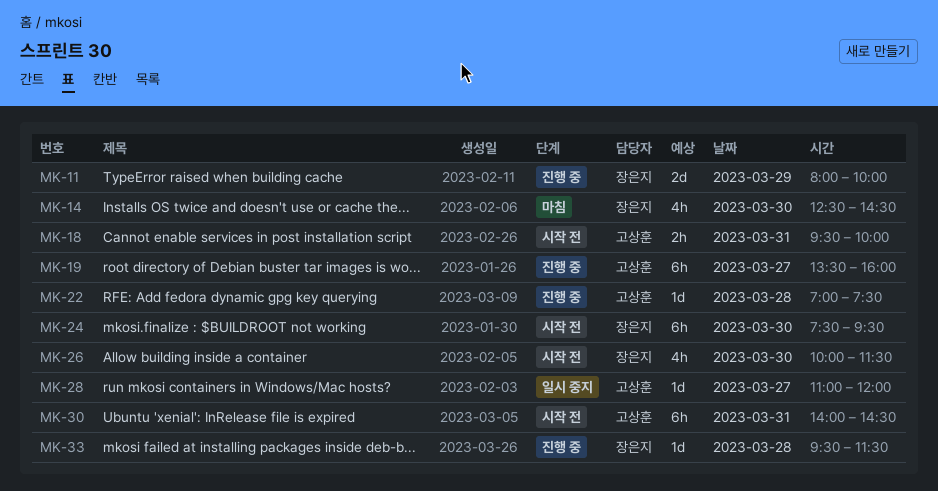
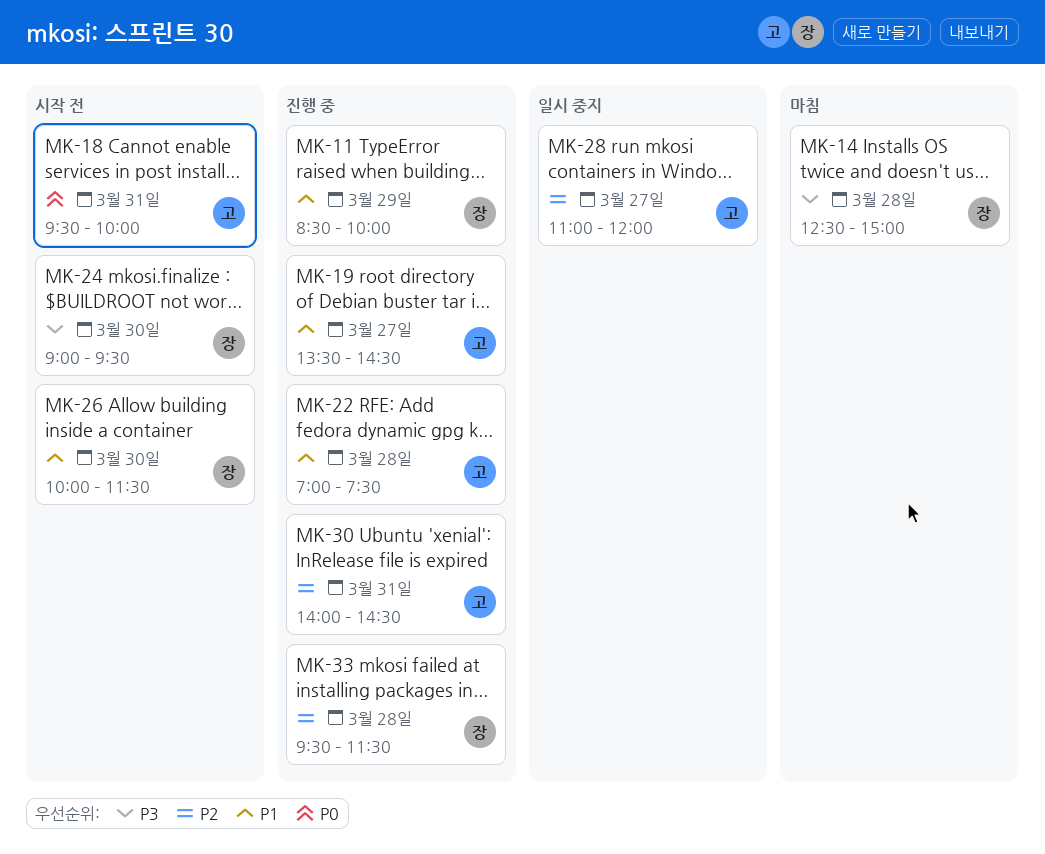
MK-11, begins: 08:00 -> 08:30
MK-14, day: Mar 30 -> Mar 28
MK-14, ends: 14:30 -> 15:00
MK-19, ends: 16:00 -> 14:30
MK-24, begins: 07:30 -> 09:00
MK-30, status: 시작 전 -> 진행 중

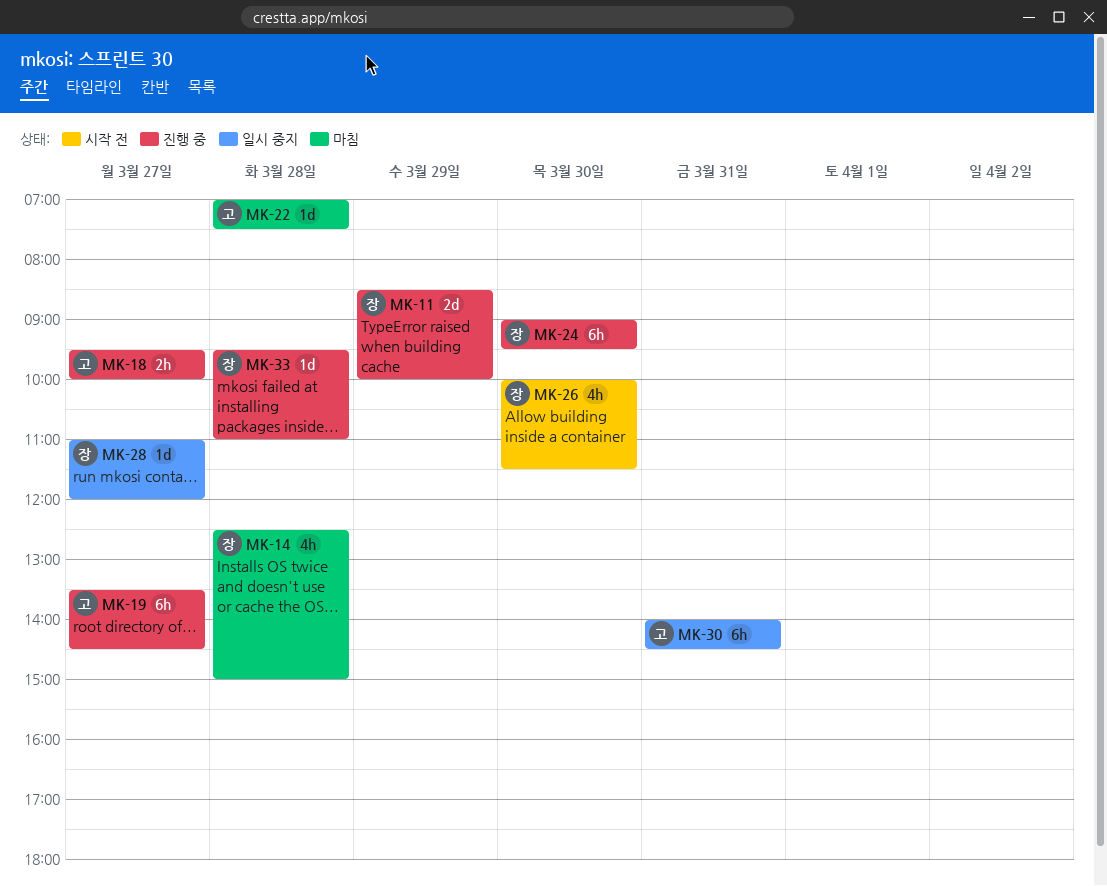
MK-18, status: 시작 전 -> 진행 중
MK-18, day: Mar 31 -> Mar 27
MK-22, status: 진행 중 -> 마침
MK-24, status: 시작 전 -> 진행 중
MK-28, owner: 고 -> 장
MK-30, status: 진행 중 -> 일시 중지
MK-33, ends: 11:30 -> 11:00

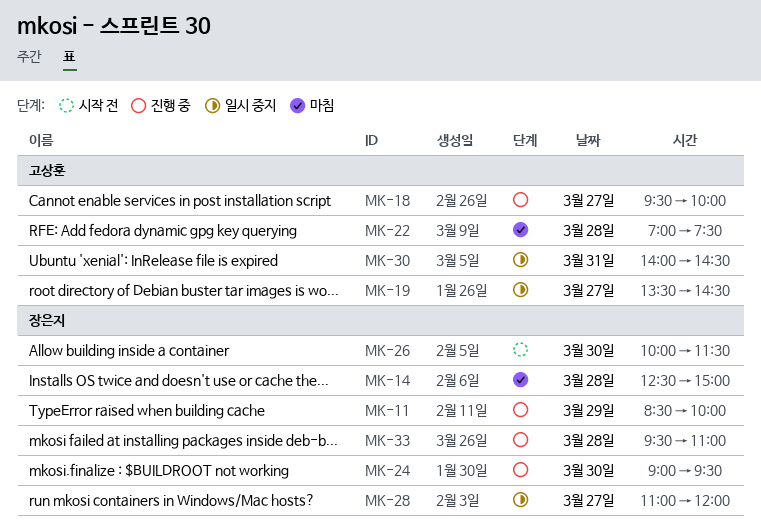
MK-19, status: 진행 중 -> 일시 중지

